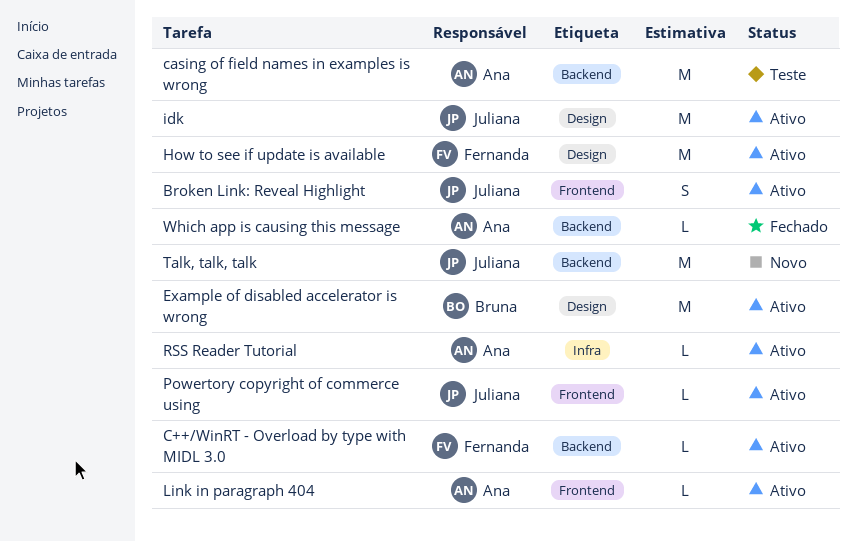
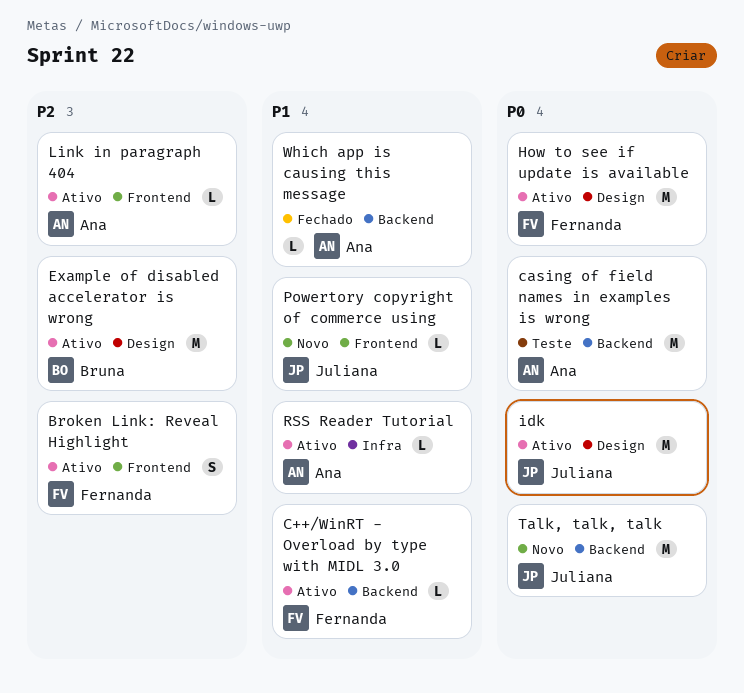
Broken Link: Reveal Highlight, owner: Juliana -> Fernanda
Powertory copyright of commerce using, status: Ativo -> Novo

